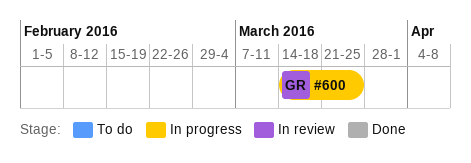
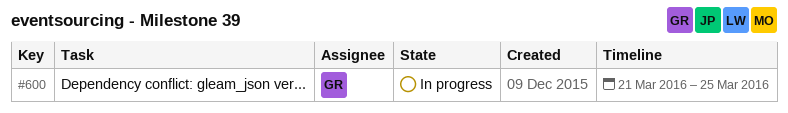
#600, start: Mar 14 -> Mar 21

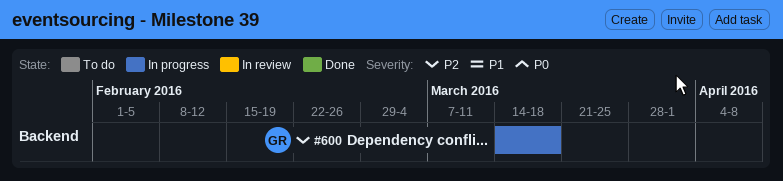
#600, start: Mar 21 -> Mar 14
#600, due: Mar 25 -> Mar 18

